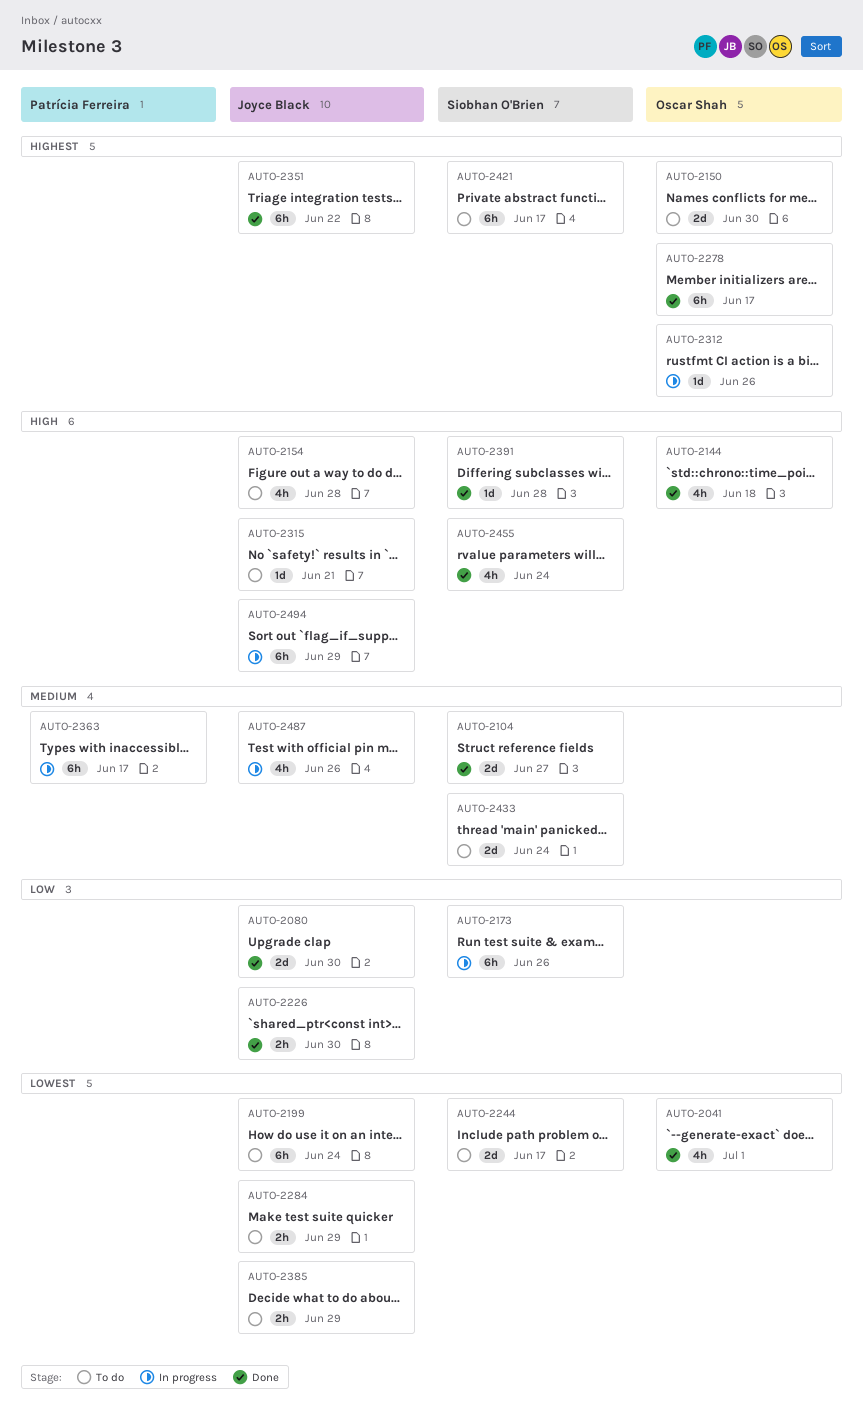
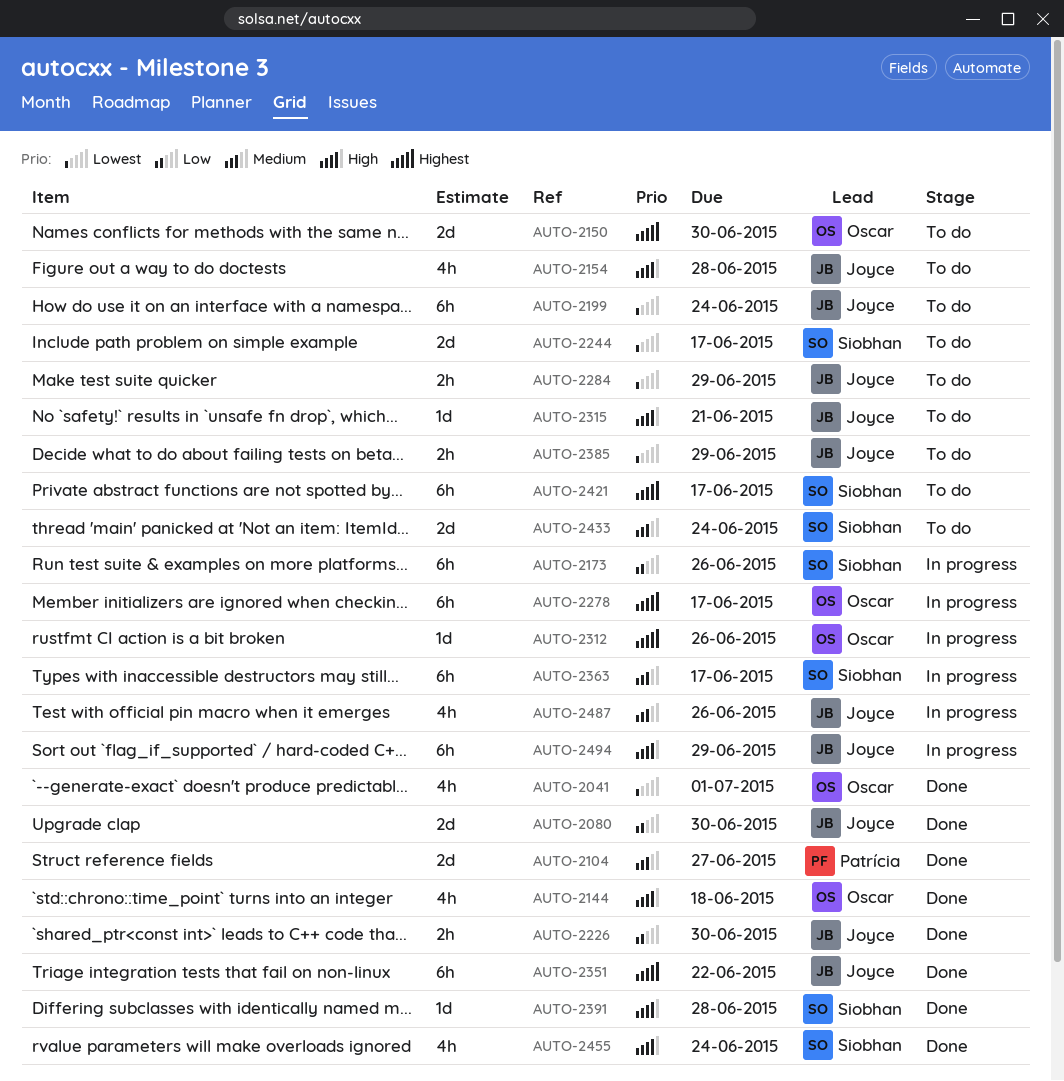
AUTO-2104, owner: Siobhan O'Brien -> Patrícia Ferreira
AUTO-2278, status: Done -> In progress
AUTO-2363, owner: Patrícia Ferreira -> Siobhan O'Brien

